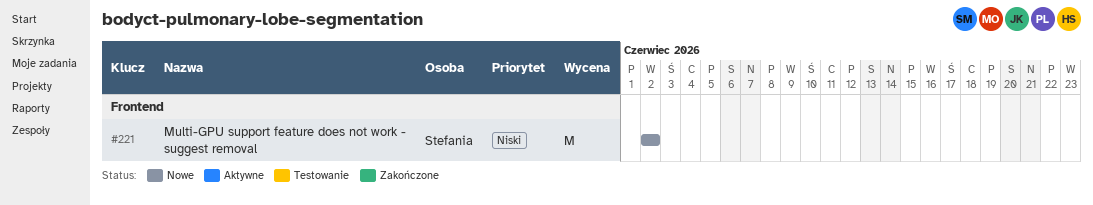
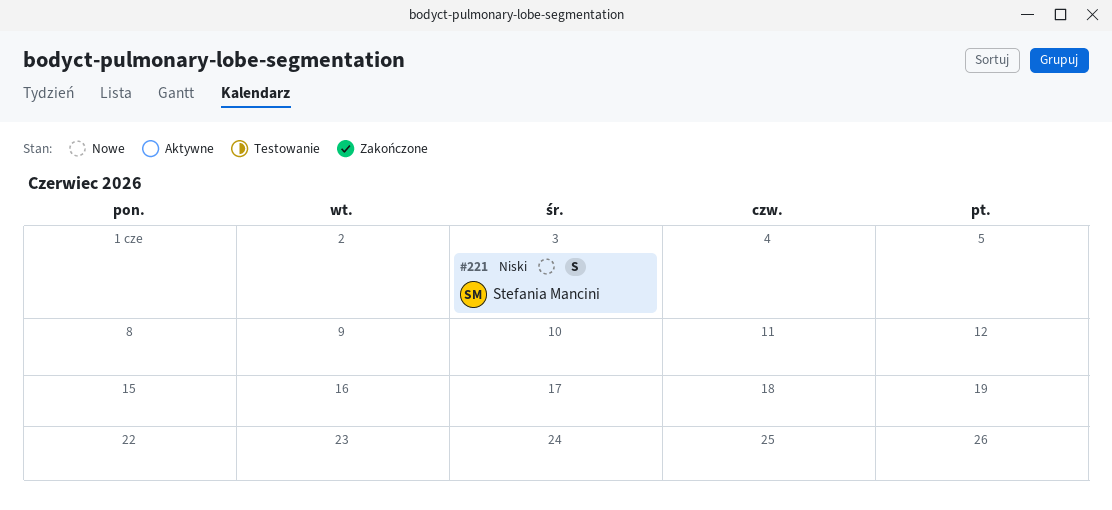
#221, estimate: M -> S
#221, due: Jun 2 -> Jun 3

